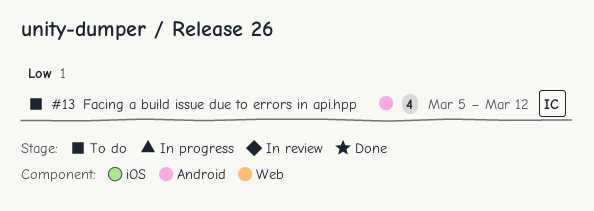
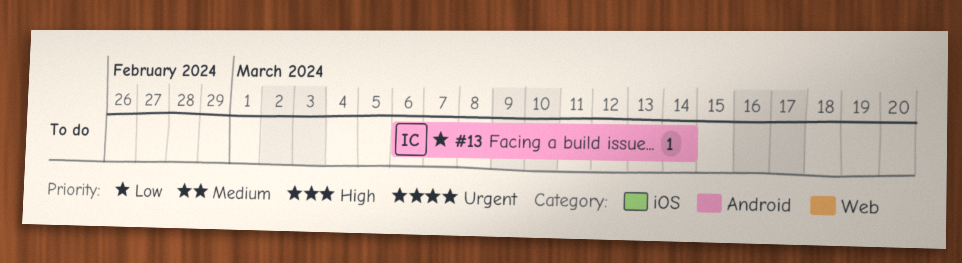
#13, estimate: 4 -> 1
#13, start: Mar 5 -> Mar 6
#13, due: Mar 12 -> Mar 14

